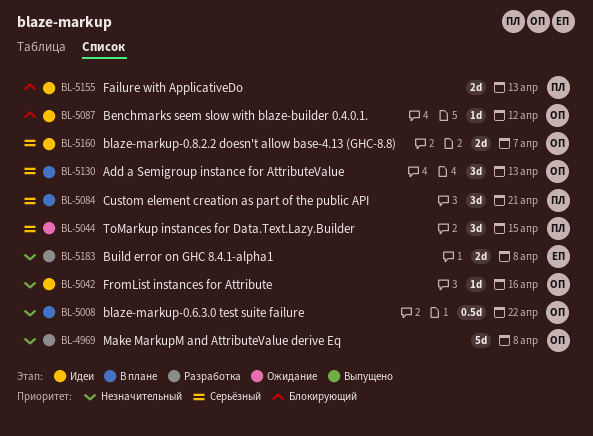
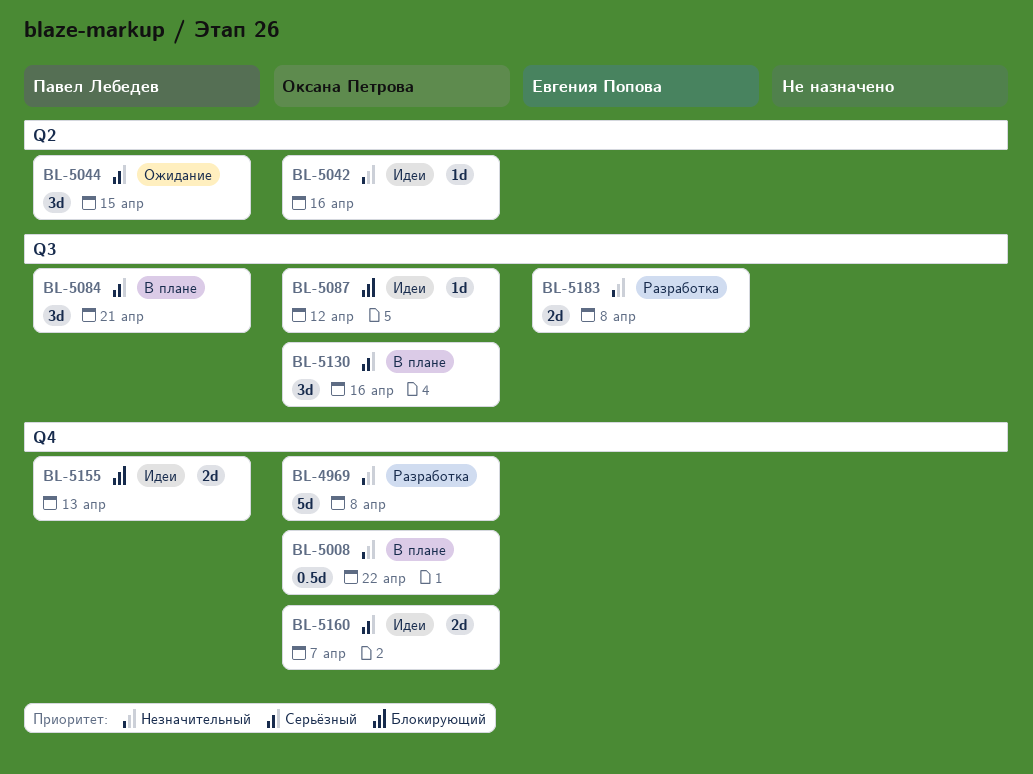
BL-5130, due: Apr 13 -> Apr 16

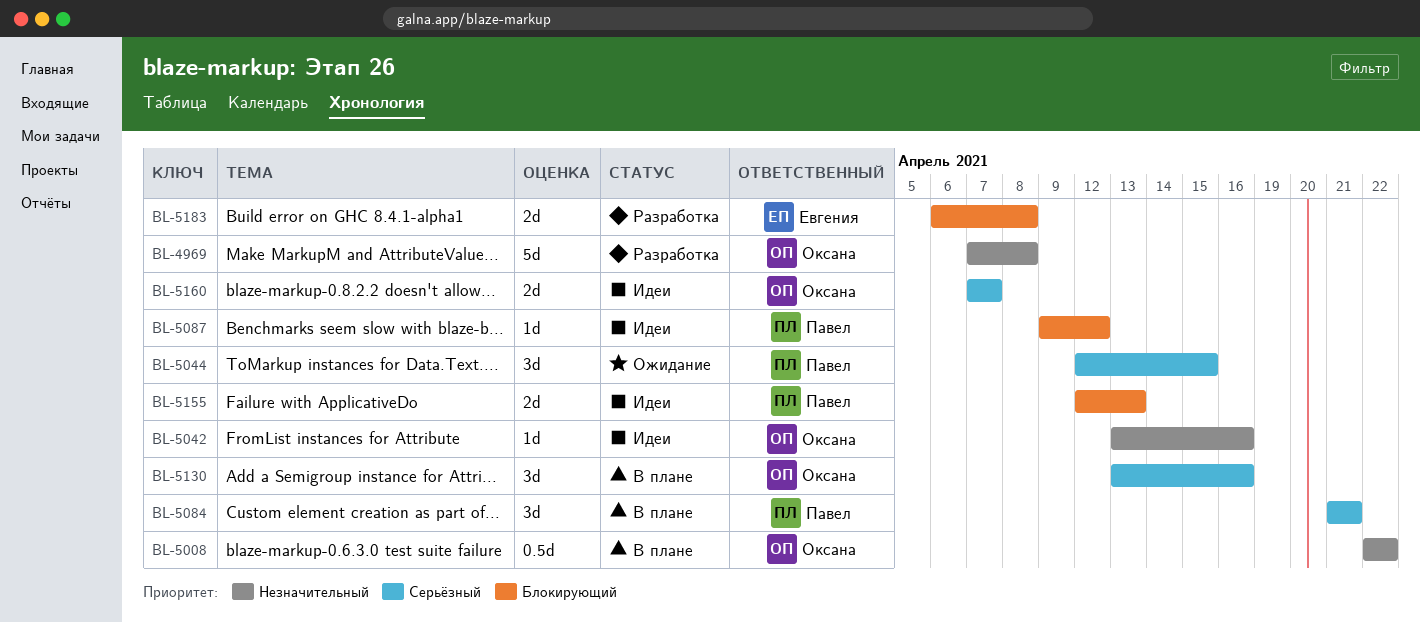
BL-5087, owner: Оксана Петрова -> Павел Лебедев
BL-5183, priority: Незначительный -> Блокирующий

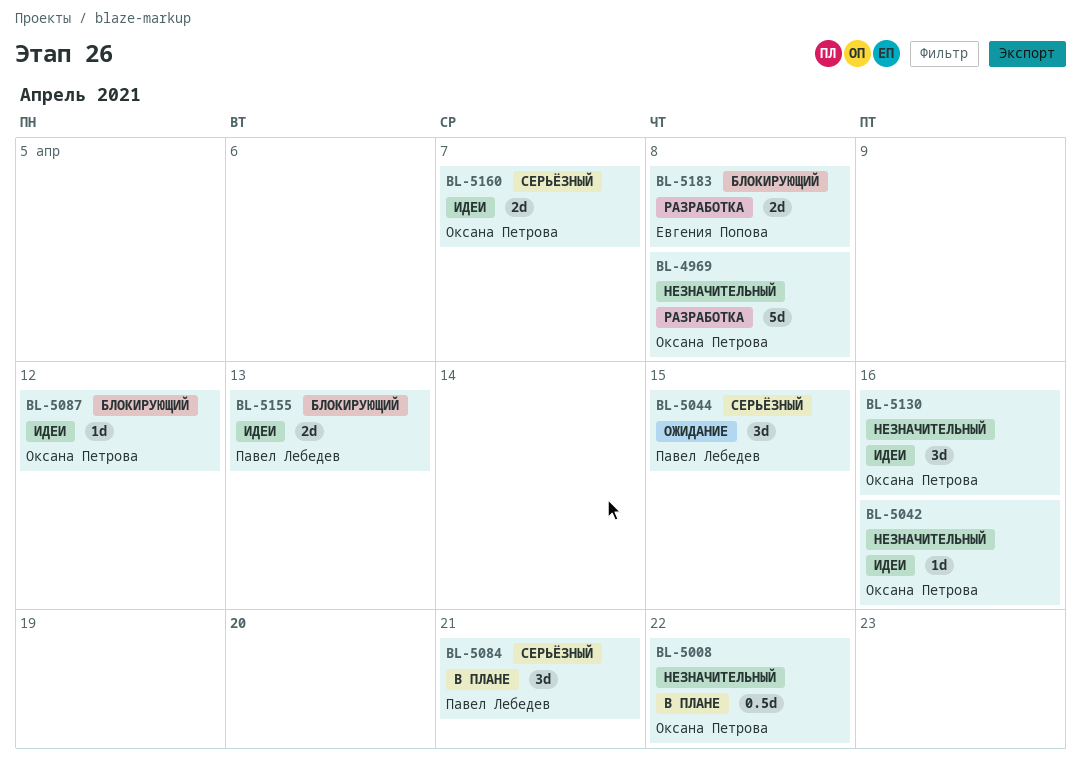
BL-5087, owner: Павел Лебедев -> Оксана Петрова
BL-5130, status: В плане -> Идеи
BL-5130, priority: Серьёзный -> Незначительный

